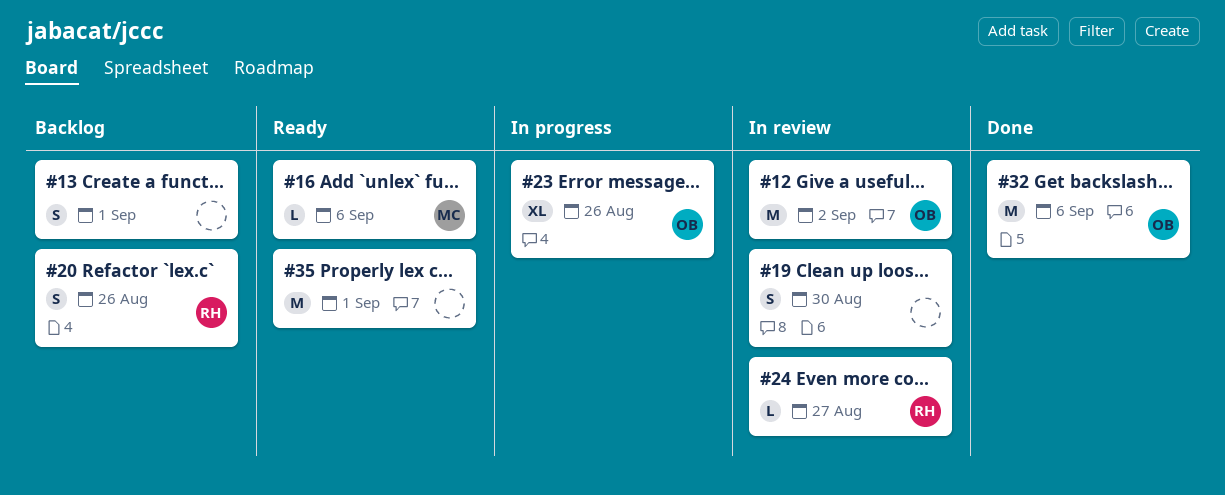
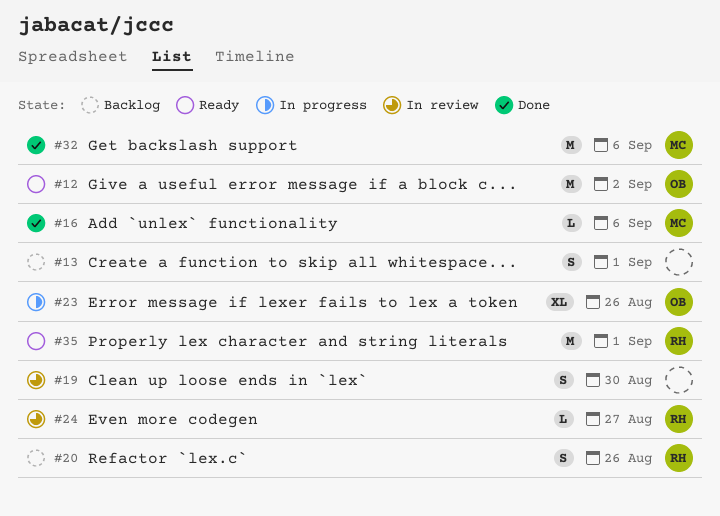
#12, status: In review -> Ready
#16, status: Ready -> Done
#32, owner: OB -> MC
#35, owner: none -> RH

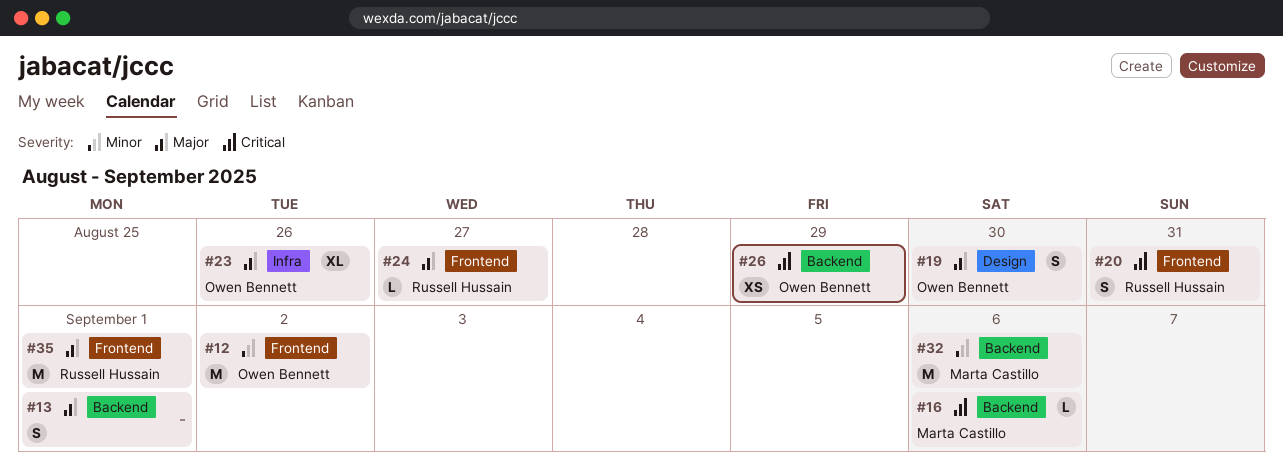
#19, owner: none -> Owen Bennett
#20, due: Aug 26 -> Aug 31
#26: none -> present

